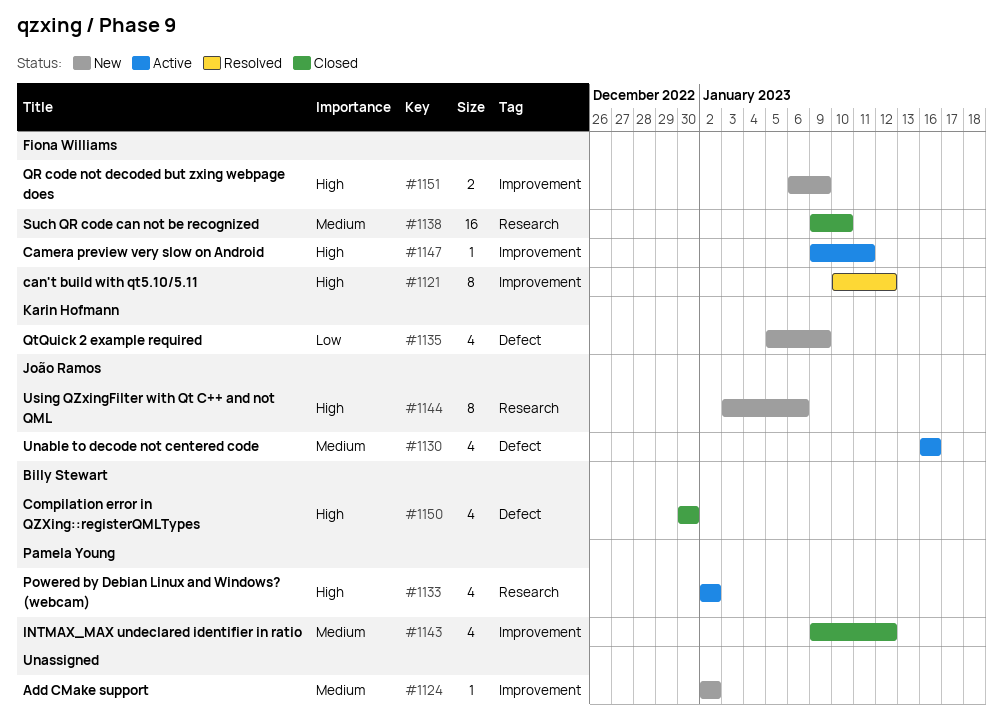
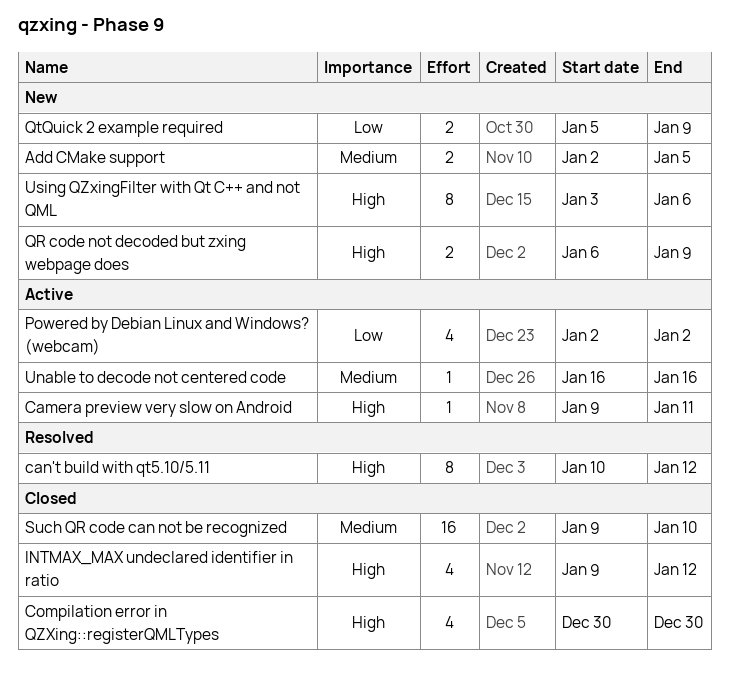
Add CMake support, estimate: 1 -> 2
Add CMake support, due: Jan 2 -> Jan 5
INTMAX_MAX undeclared identifier in ratio, priority: Medium -> High
Powered by Debian Linux and Windows? (webcam), priority: High -> Low
QtQuick 2 example required, estimate: 4 -> 2
Unable to decode not centered code, estimate: 4 -> 1

